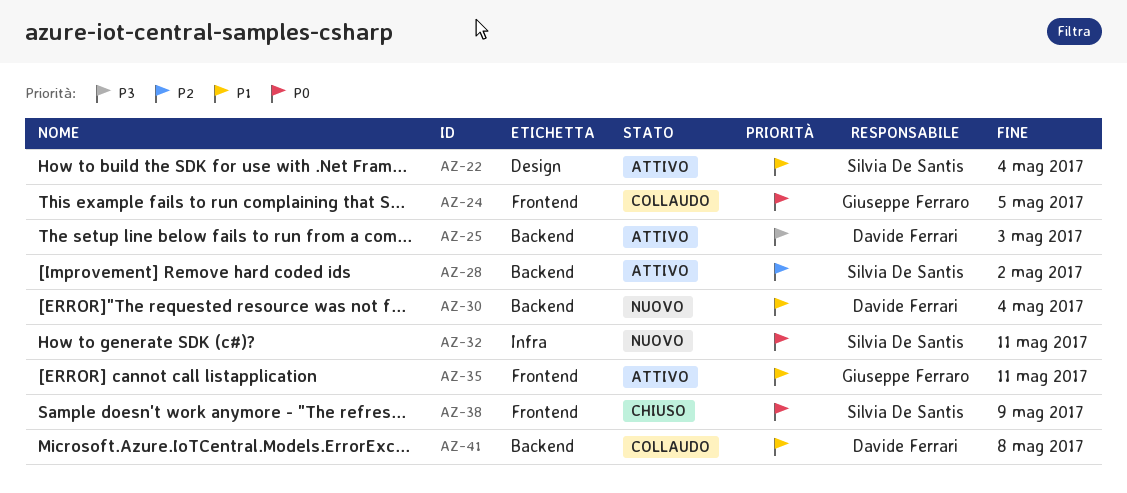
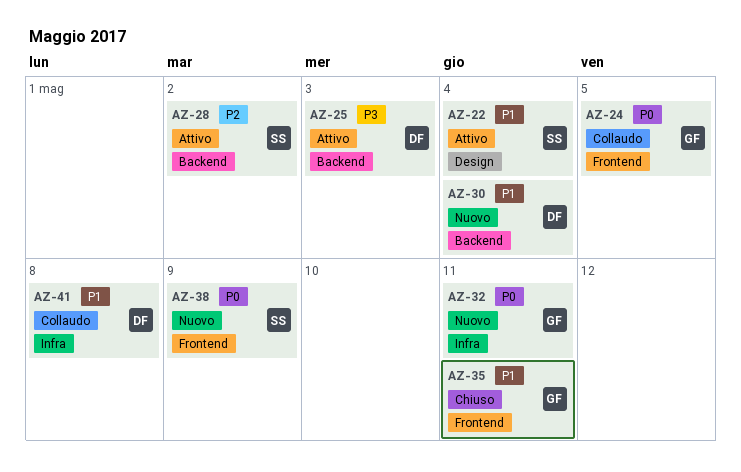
AZ-32, owner: Silvia De Santis -> Giuseppe Ferraro
AZ-35, status: Attivo -> Chiuso
AZ-38, status: Chiuso -> Nuovo
AZ-41, label: Backend -> Infra

